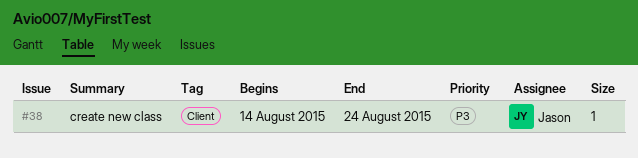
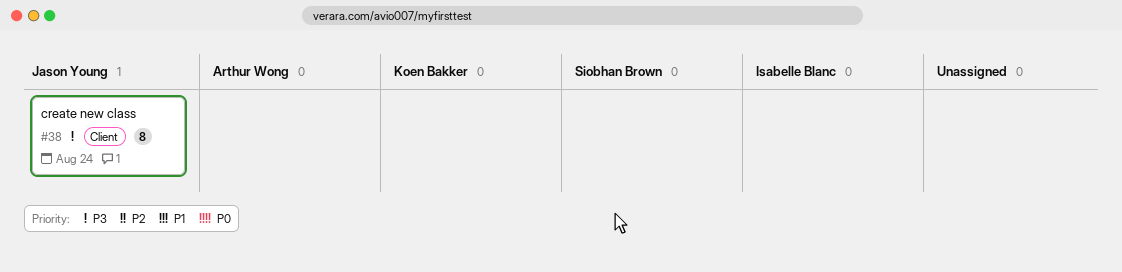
#38, estimate: 1 -> 8

